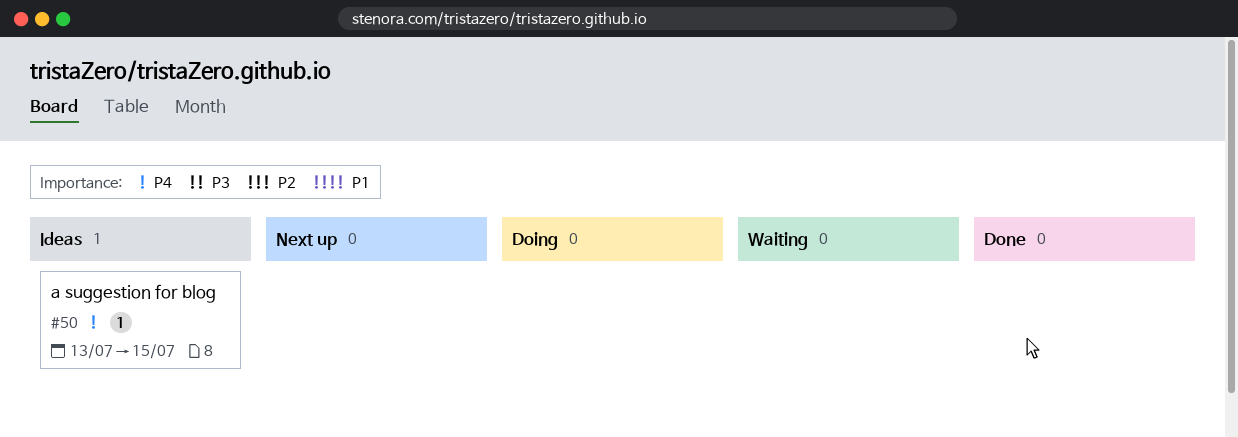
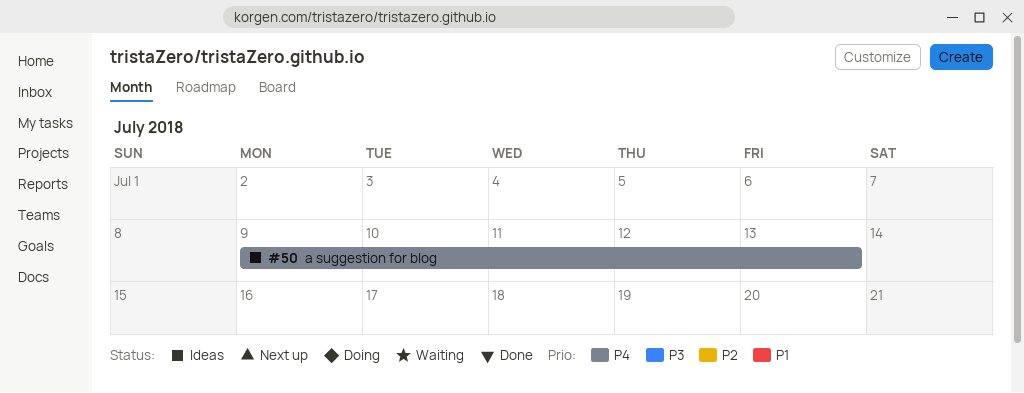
#50, start: Jul 13 -> Jul 9
#50, due: Jul 15 -> Jul 13

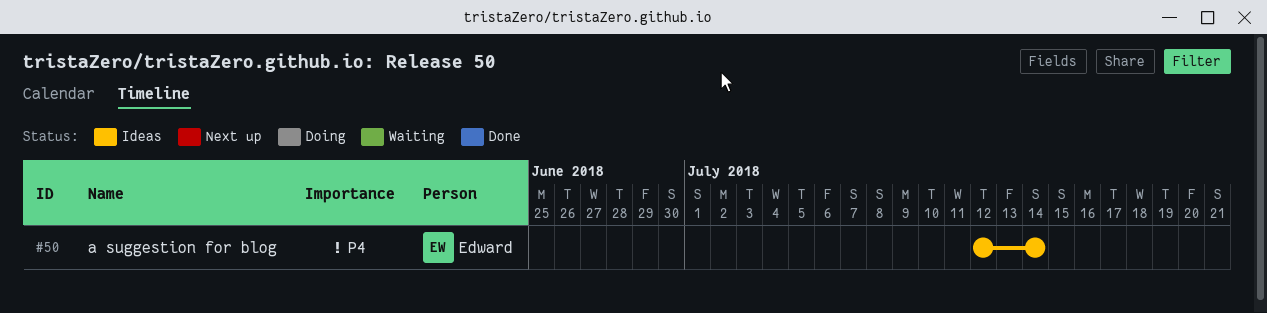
#50, start: Jul 9 -> Jul 12
#50, due: Jul 13 -> Jul 14

